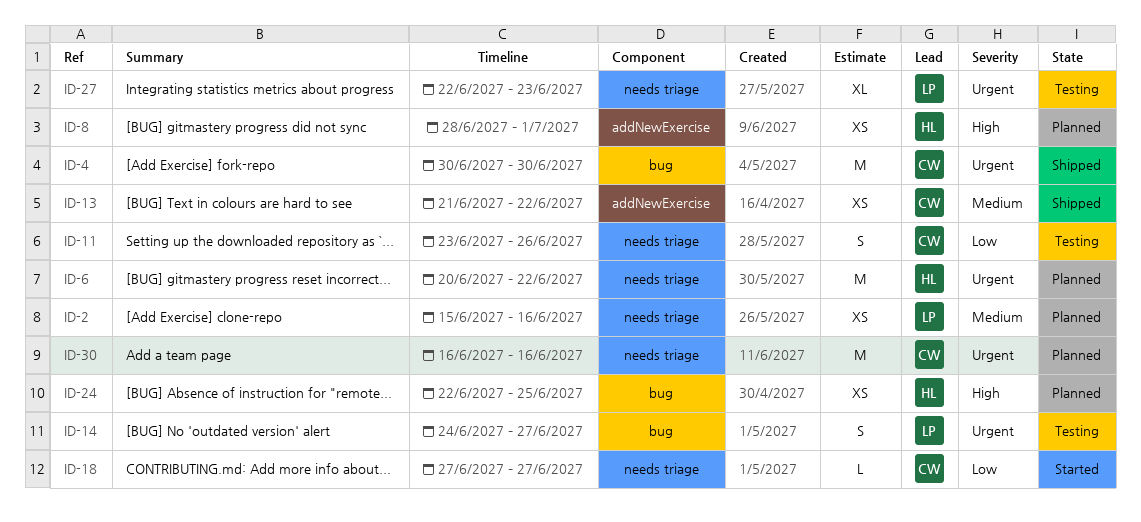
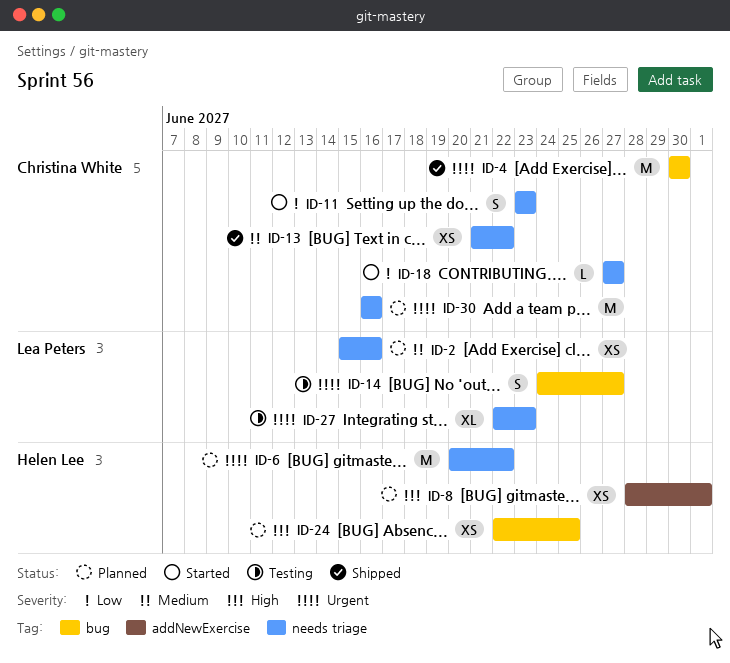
ID-11, status: Testing -> Started
ID-11, due: Jun 26 -> Jun 23
ID-13, label: addNewExercise -> needs triage

